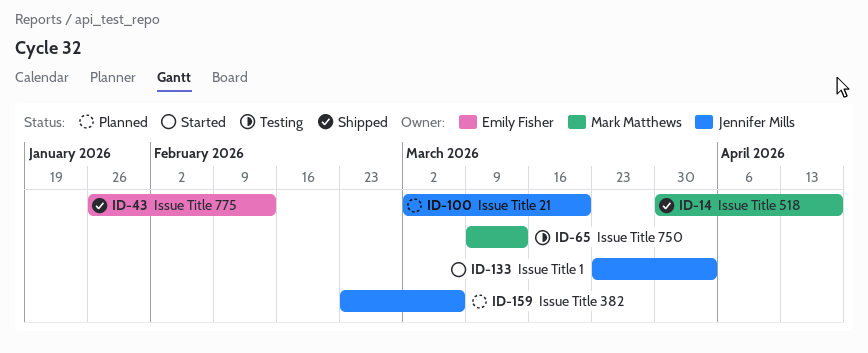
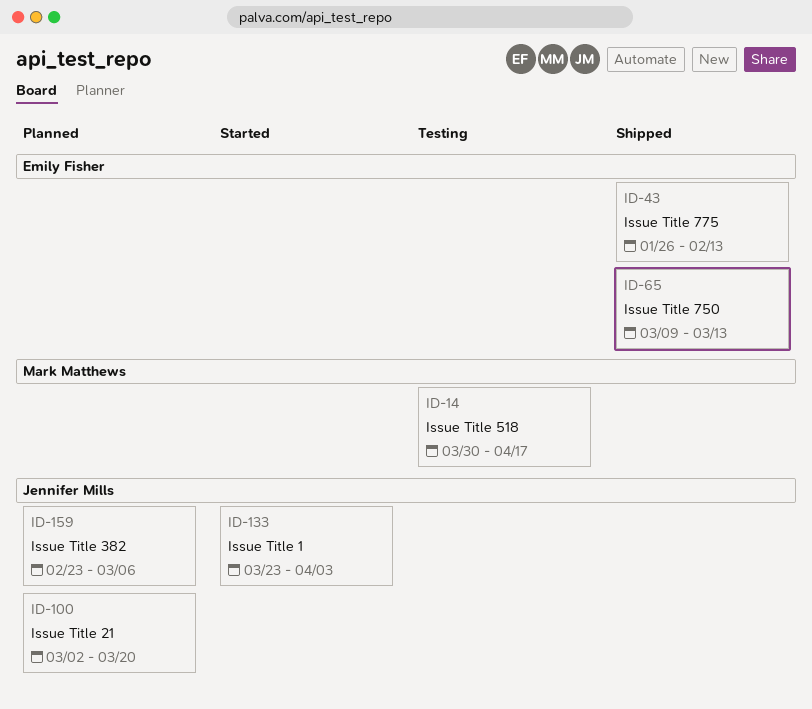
ID-14, status: Shipped -> Testing
ID-65, status: Testing -> Shipped
ID-65, owner: Mark Matthews -> Emily Fisher

